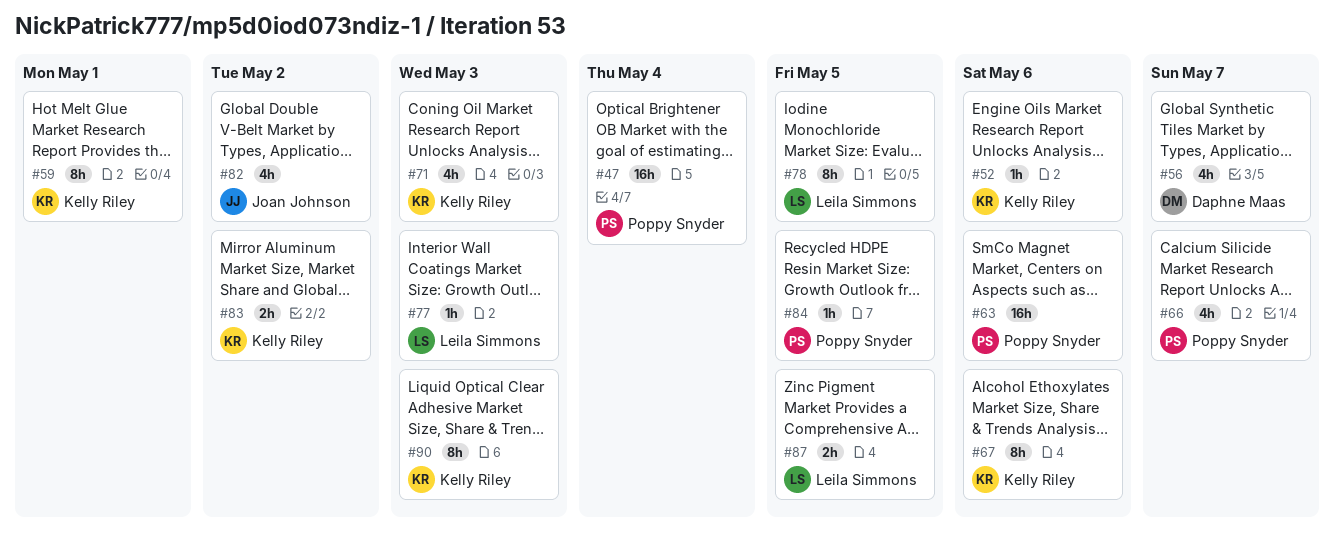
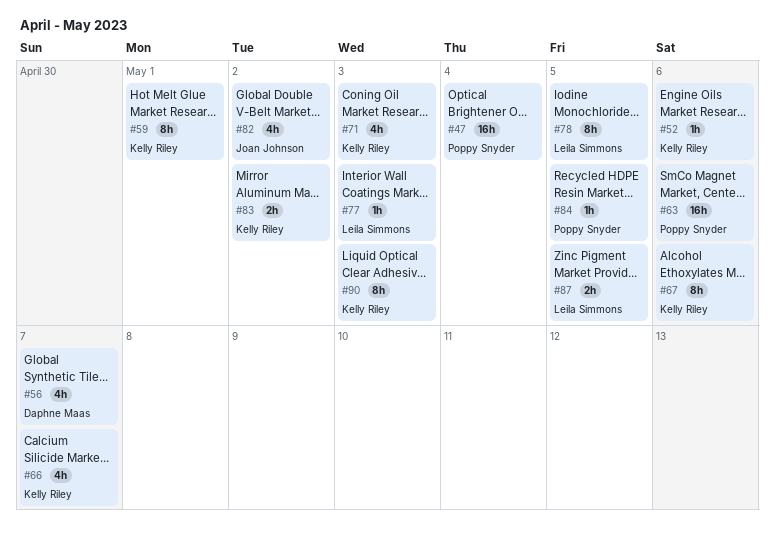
#66, owner: Poppy Snyder -> Kelly Riley

